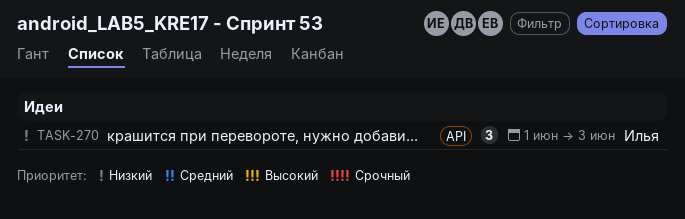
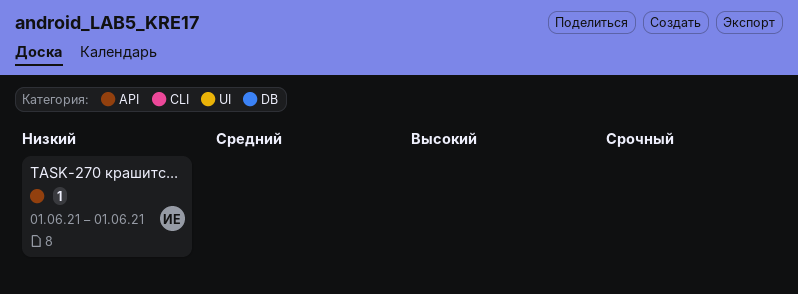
TASK-270, estimate: 3 -> 1
TASK-270, due: Jun 3 -> Jun 1

